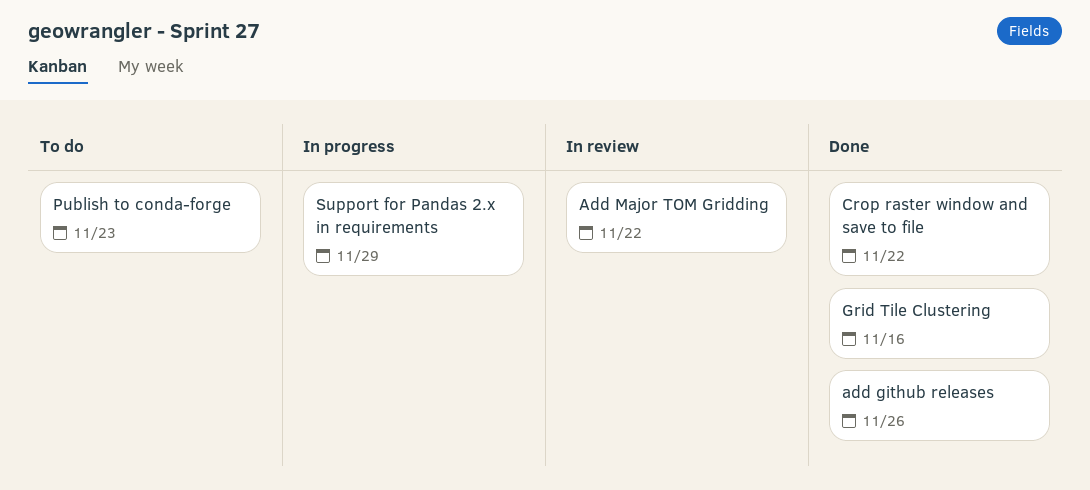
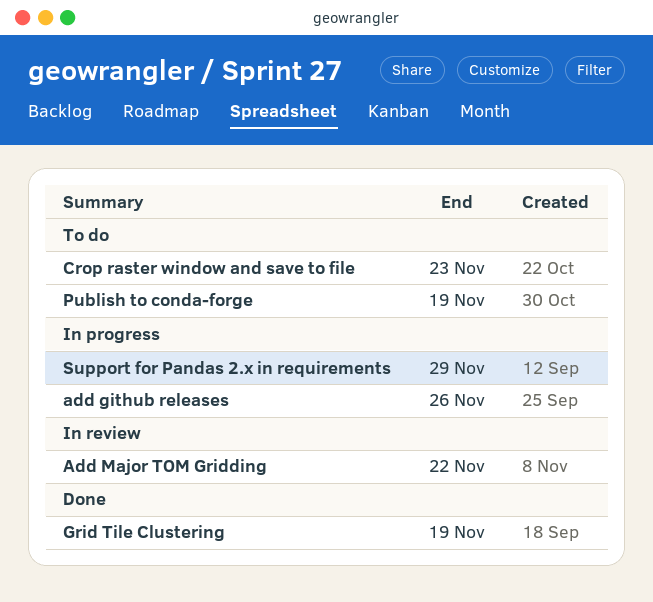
add github releases, status: Done -> In progress
Crop raster window and save to file, status: Done -> To do
Crop raster window and save to file, due: Nov 22 -> Nov 23
Grid Tile Clustering, due: Nov 16 -> Nov 19
Publish to conda-forge, due: Nov 23 -> Nov 19

